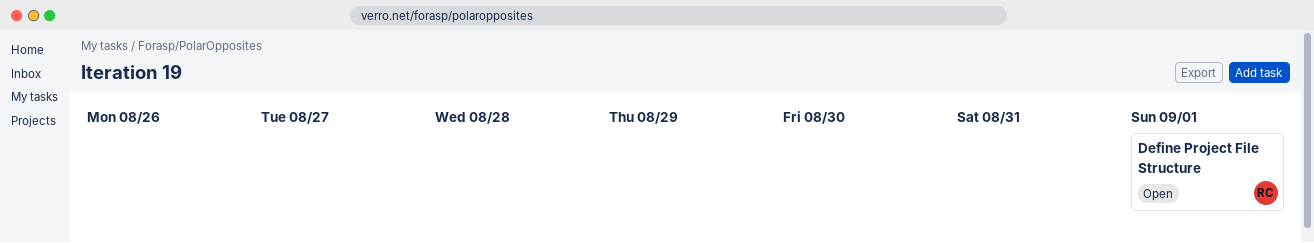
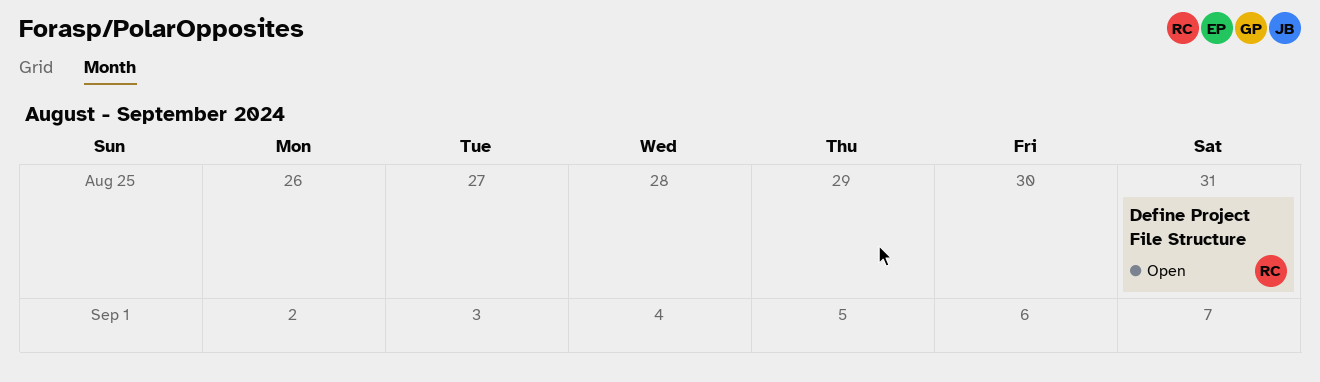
Define Project File Structure, due: Sep 1 -> Aug 31

